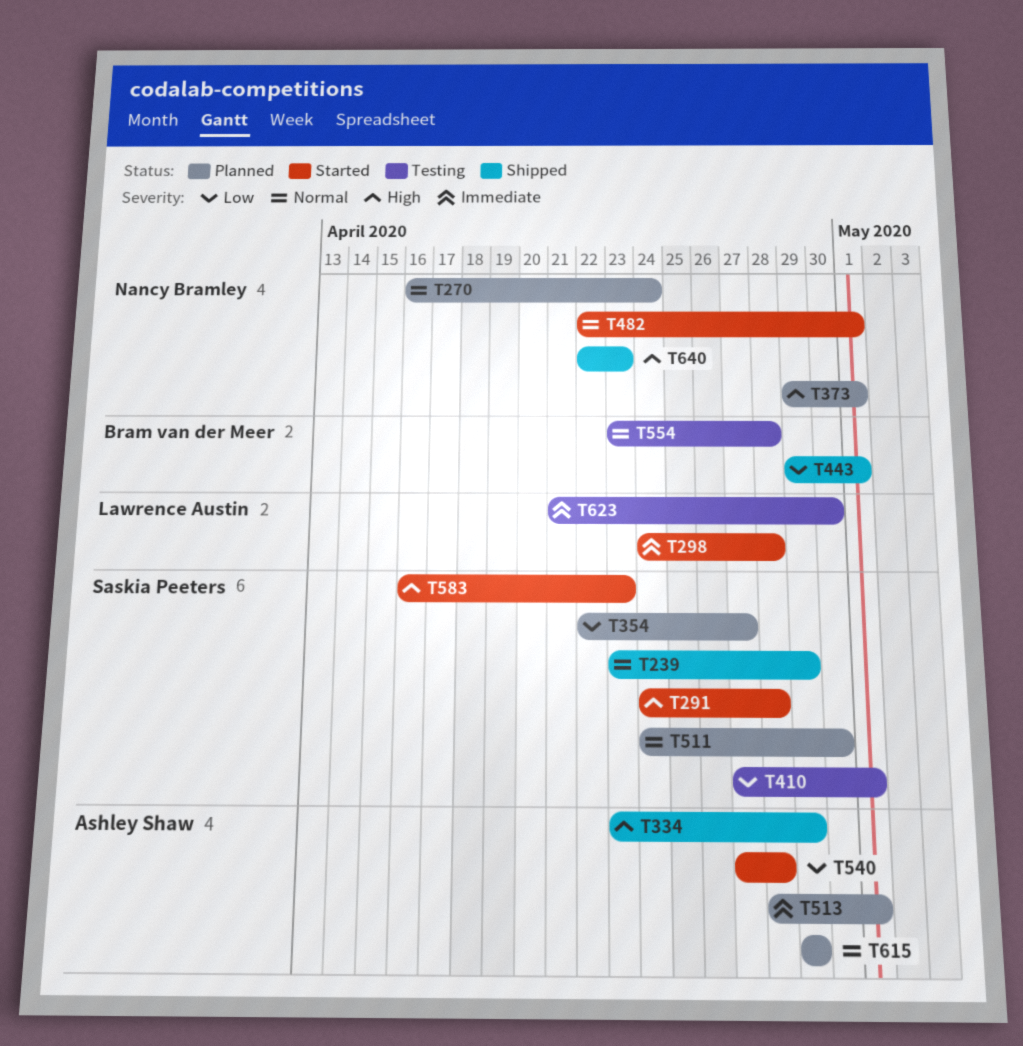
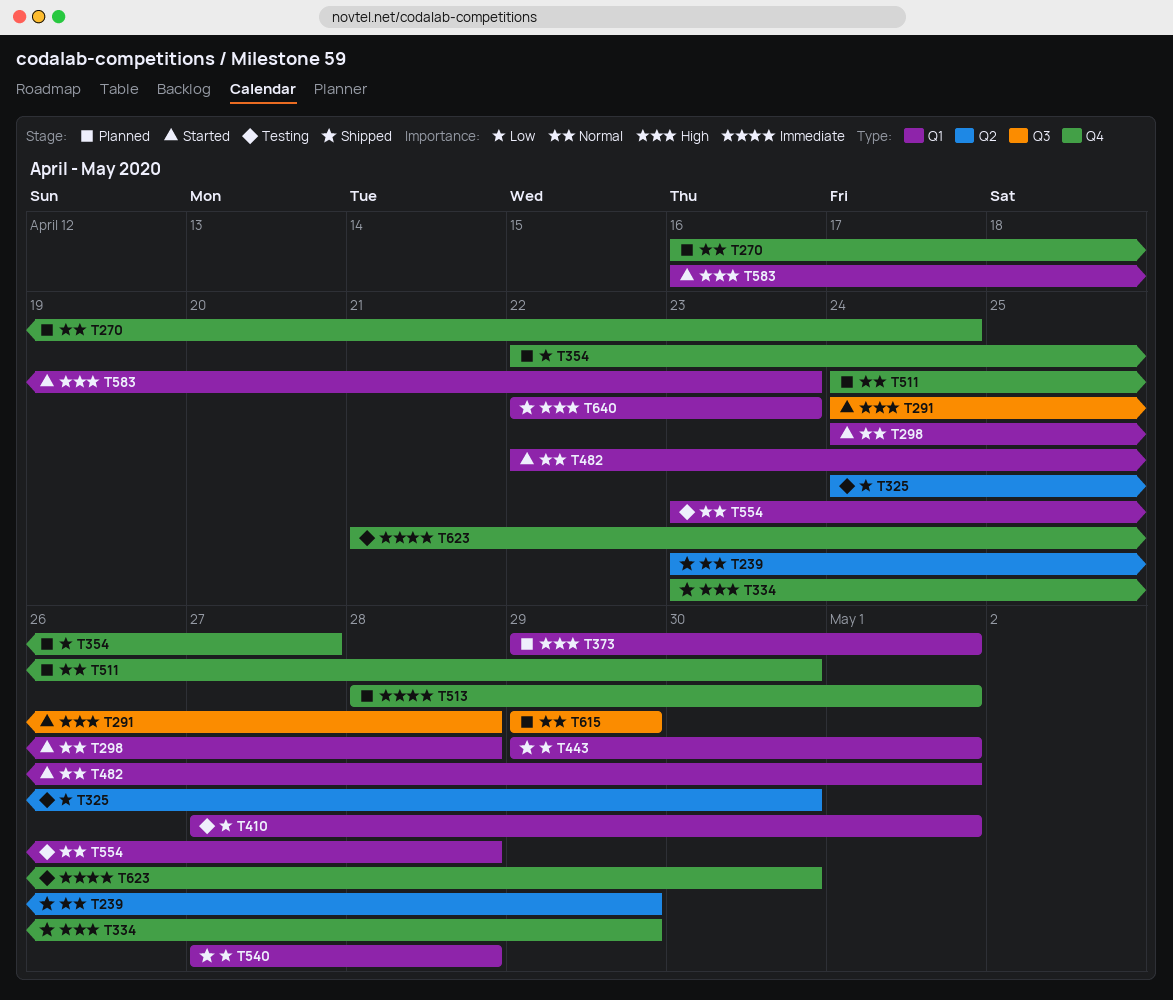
T298, priority: Immediate -> Normal
T325: none -> present
T540, status: Started -> Shipped

